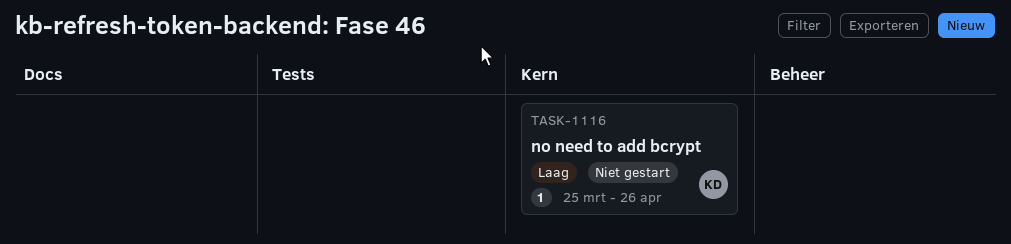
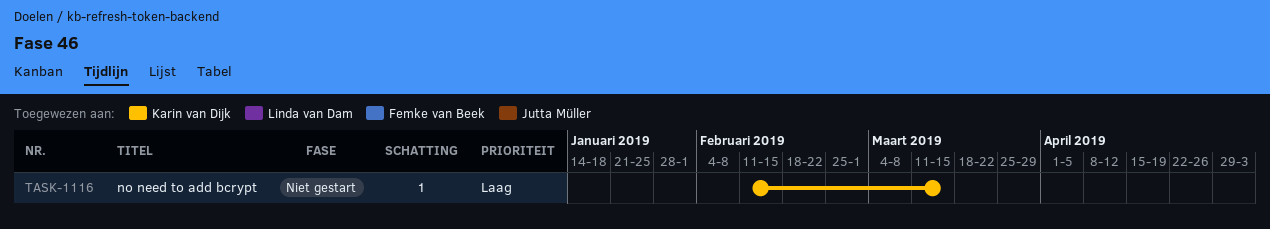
TASK-1116, start: Mar 25 -> Feb 11
TASK-1116, due: Apr 26 -> Mar 15

